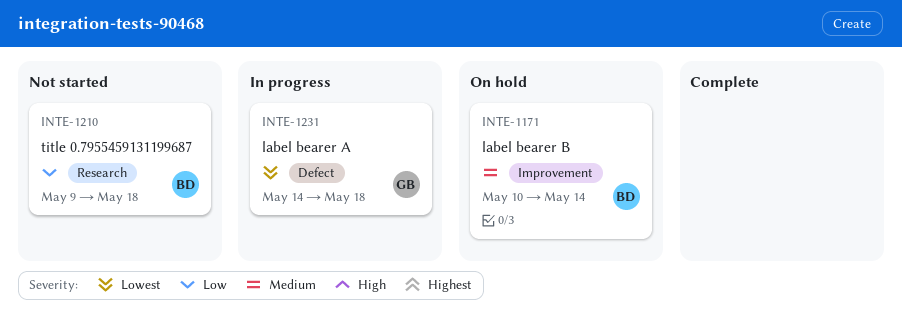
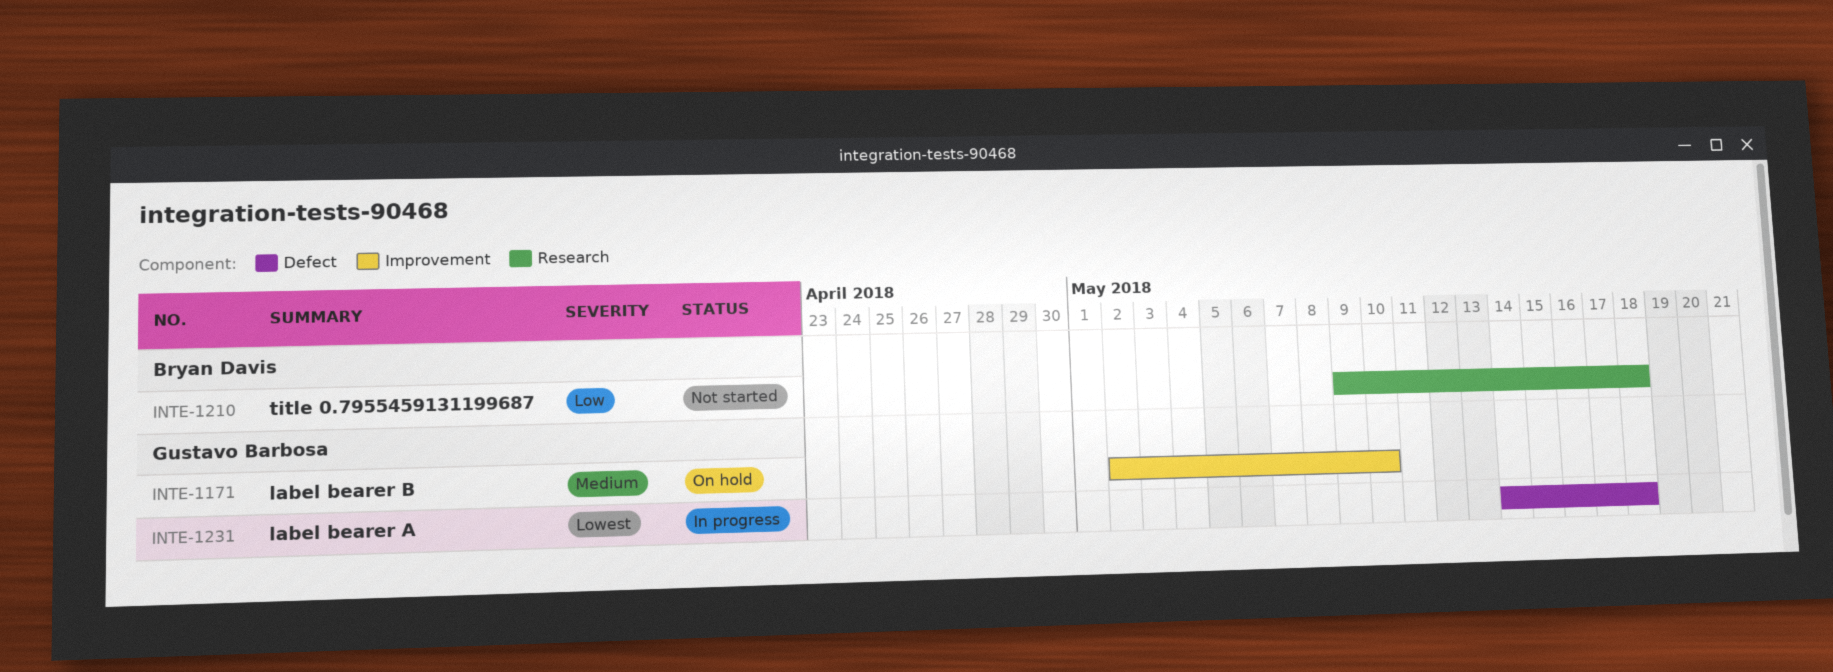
INTE-1171, owner: Bryan Davis -> Gustavo Barbosa
INTE-1171, start: May 10 -> May 2
INTE-1171, due: May 14 -> May 10

